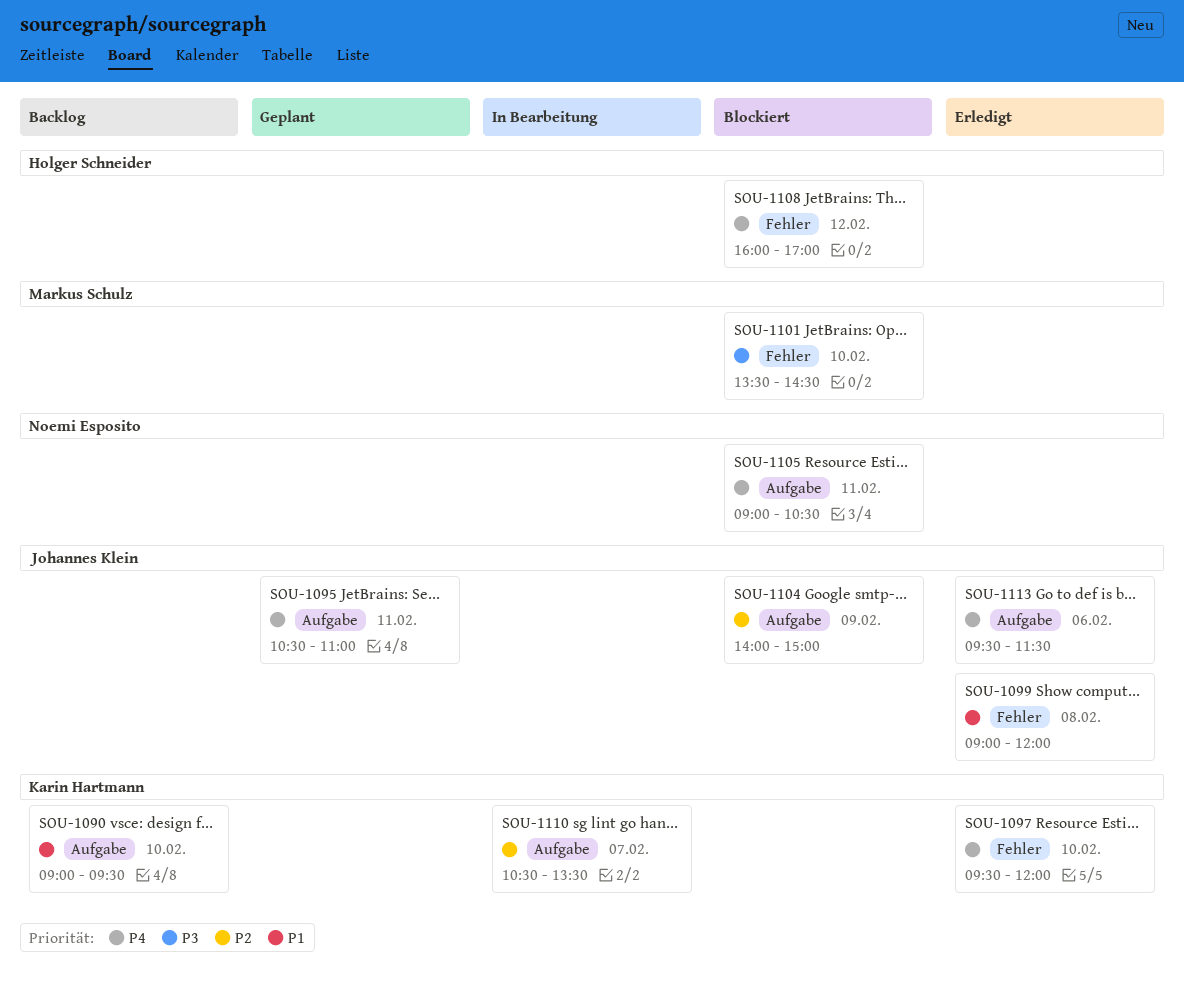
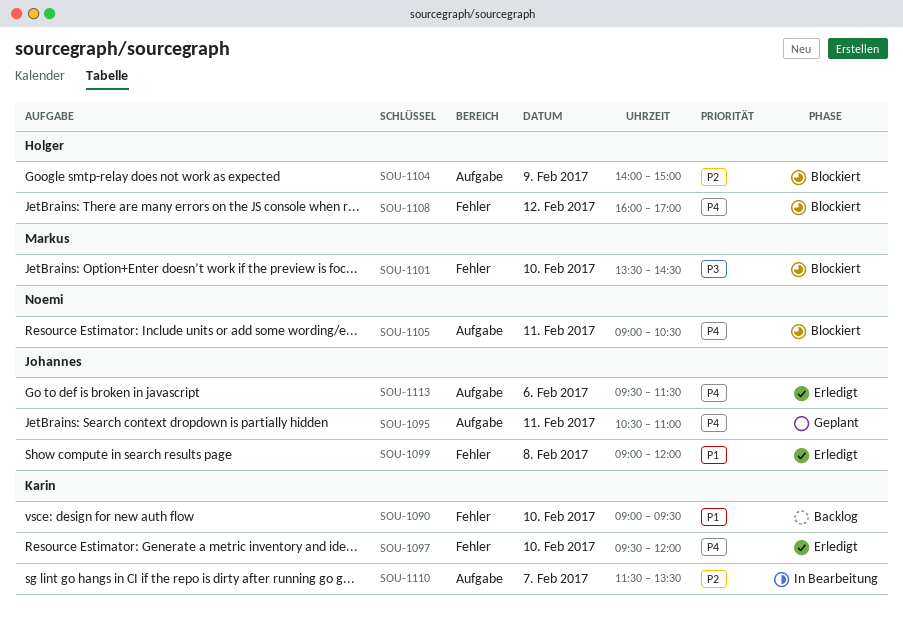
SOU-1090, label: Aufgabe -> Fehler
SOU-1104, owner: Johannes Klein -> Holger Schneider
SOU-1110, begins: 10:30 -> 11:30

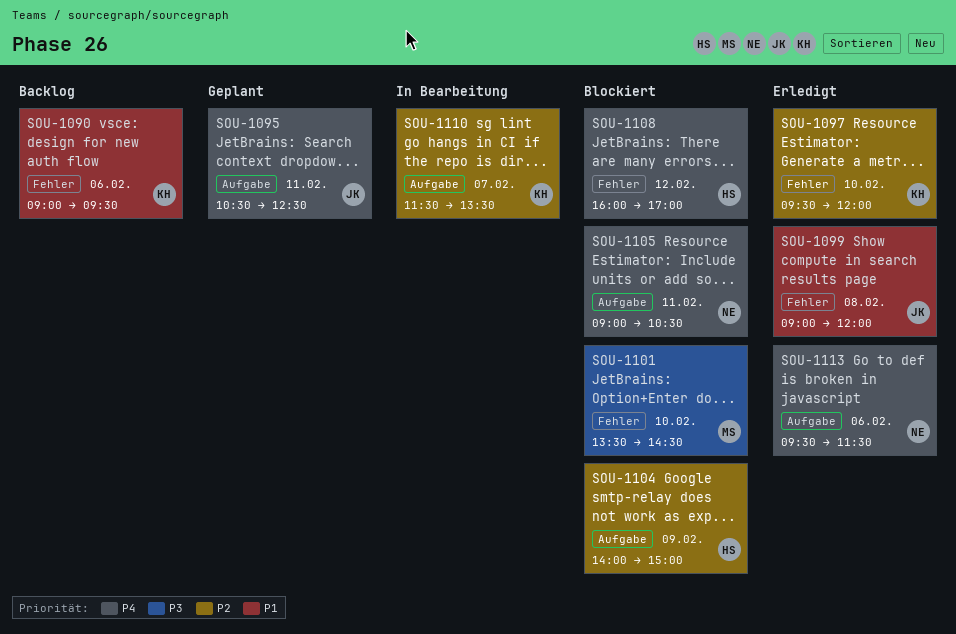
SOU-1090, day: Feb 10 -> Feb 6
SOU-1095, ends: 11:00 -> 12:30
SOU-1097, priority: P4 -> P2
SOU-1113, owner: Johannes -> Noemi

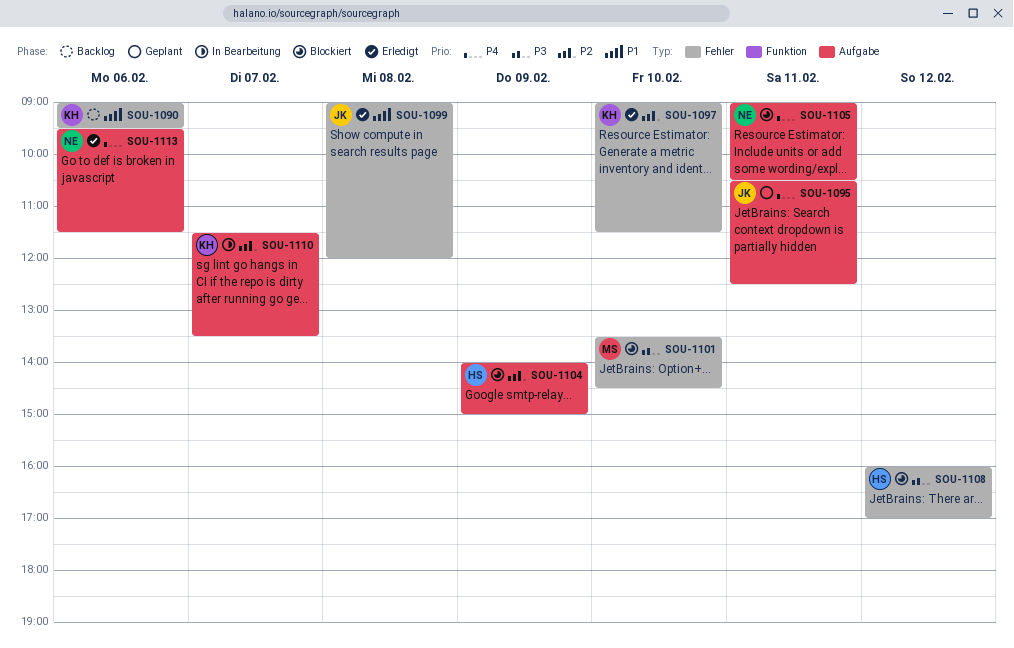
SOU-1097, begins: 09:30 -> 09:00
SOU-1097, ends: 12:00 -> 11:30
SOU-1108, priority: P4 -> P3

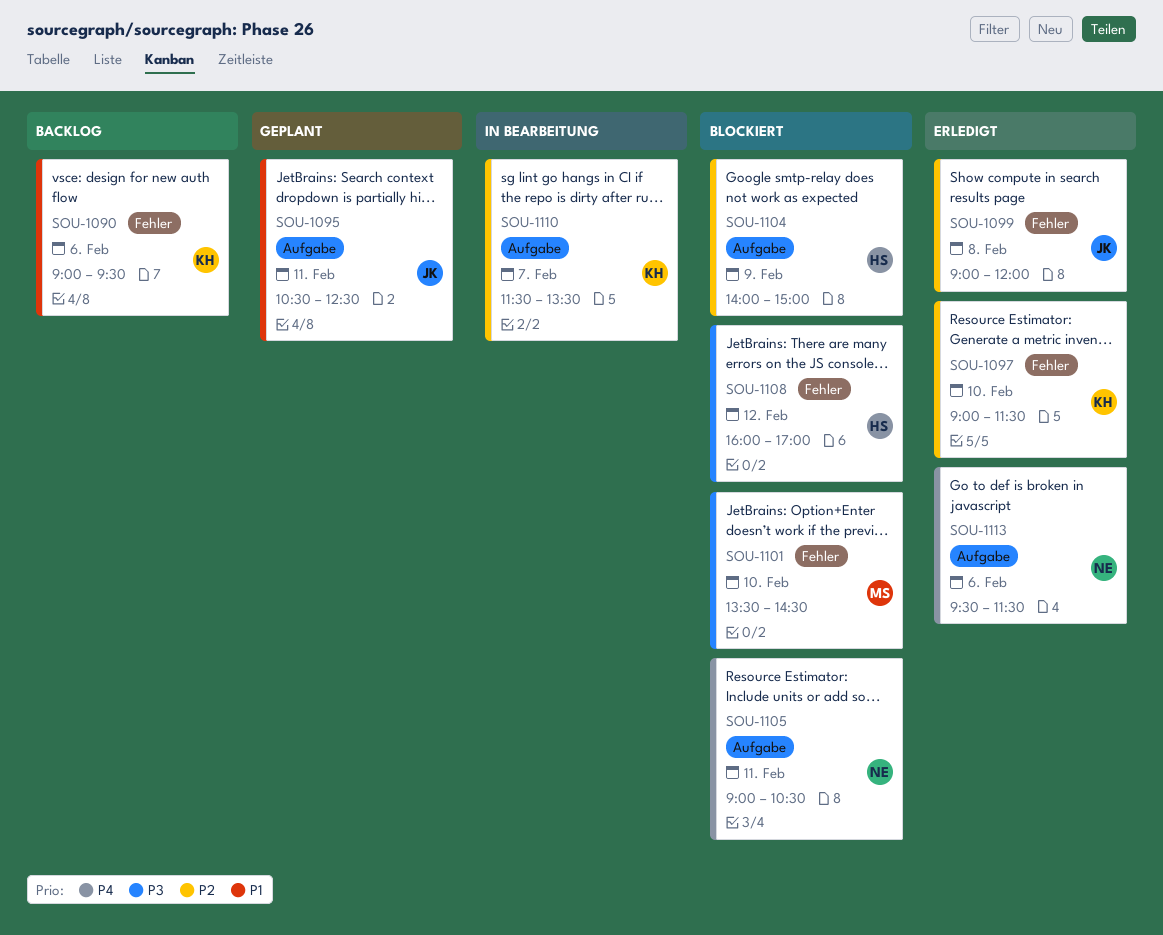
SOU-1095, priority: P4 -> P1
SOU-1099, priority: P1 -> P2

